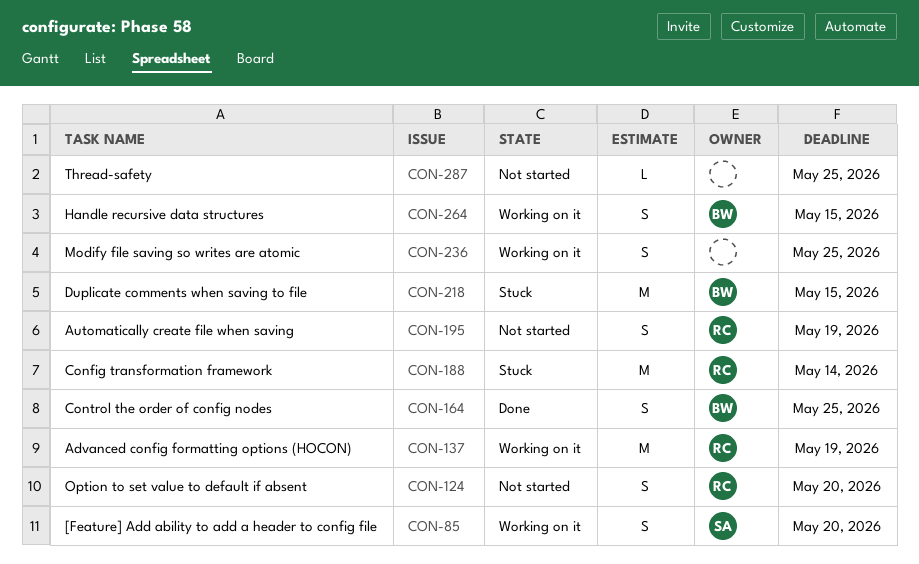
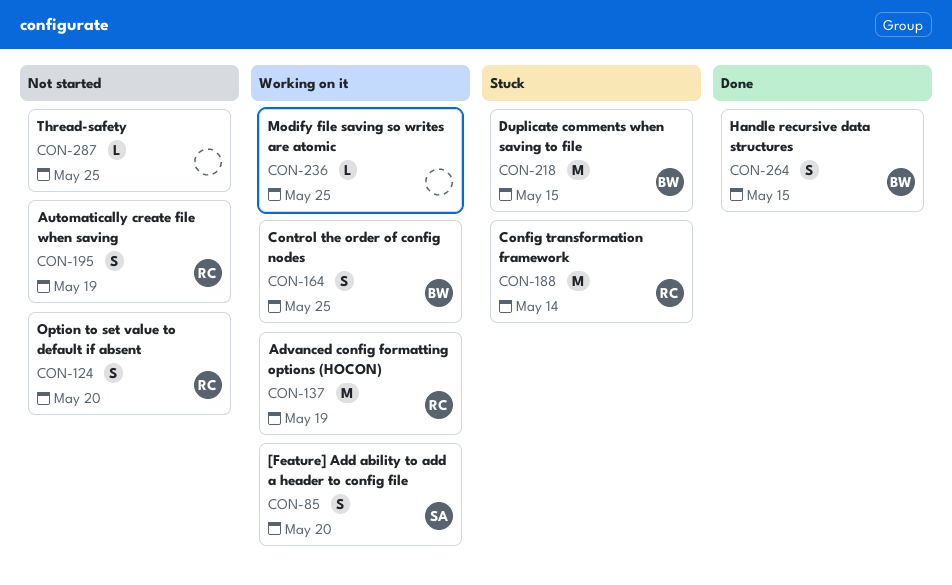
CON-164, status: Done -> Working on it
CON-236, estimate: S -> L
CON-264, status: Working on it -> Done

